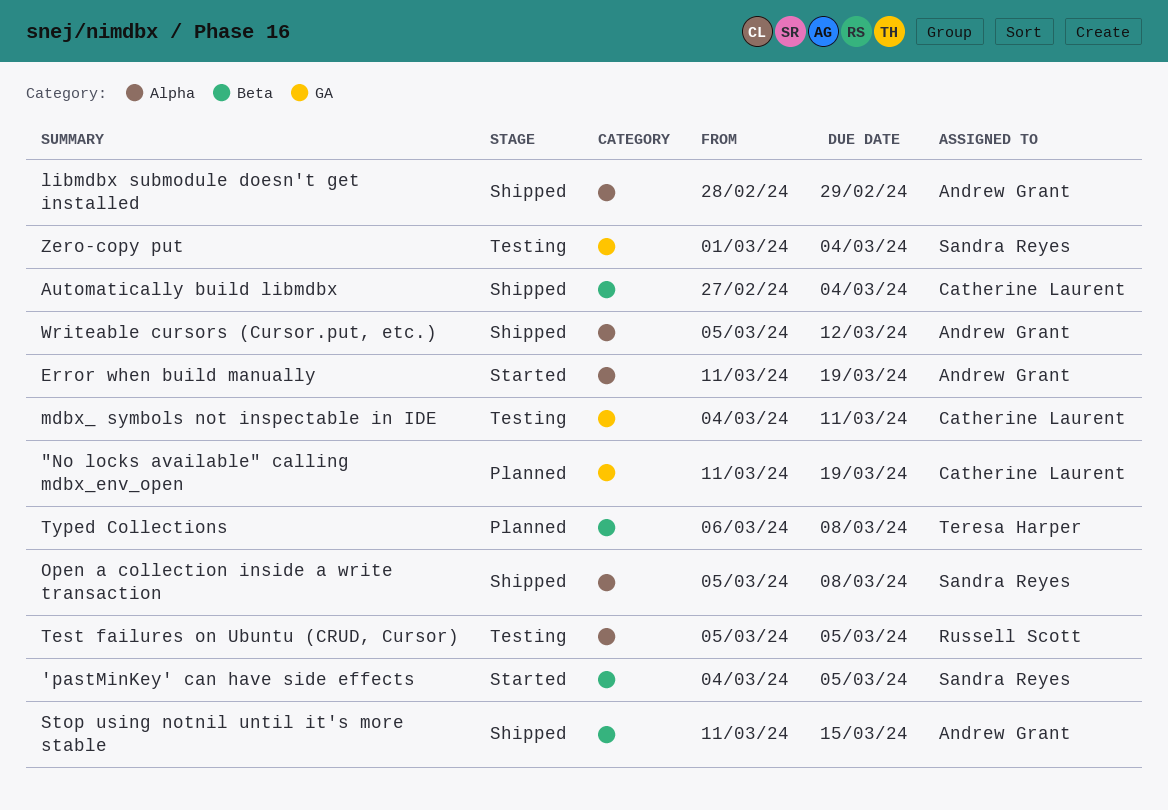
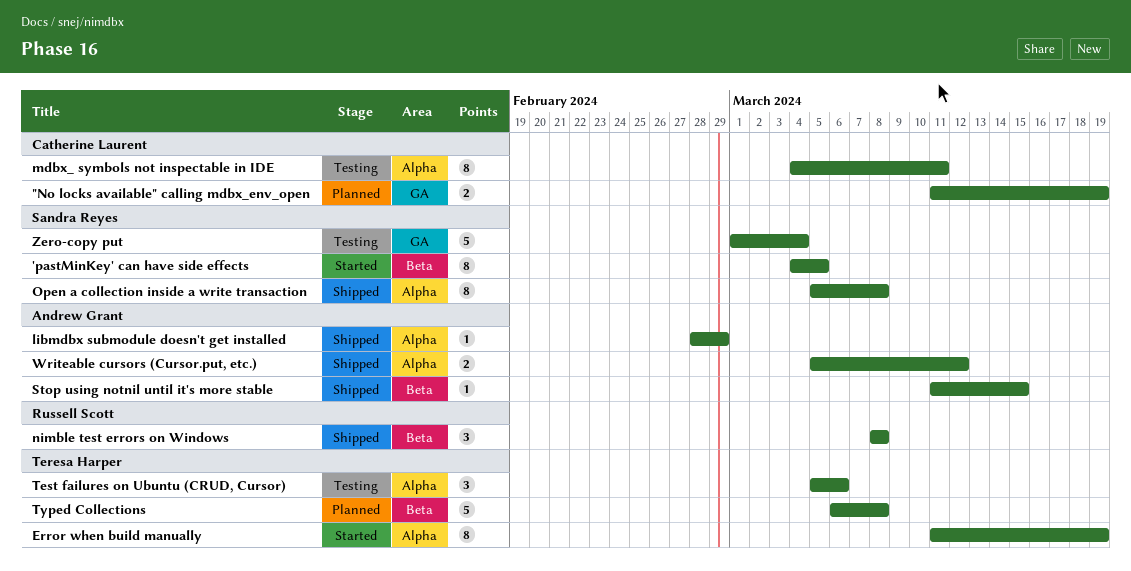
Automatically build libmdbx: present -> none
Error when build manually, owner: Andrew Grant -> Teresa Harper
mdbx_ symbols not inspectable in IDE, label: GA -> Alpha
nimble test errors on Windows: none -> present
Test failures on Ubuntu (CRUD, Cursor), owner: Russell Scott -> Teresa Harper
Test failures on Ubuntu (CRUD, Cursor), due: Mar 5 -> Mar 6

